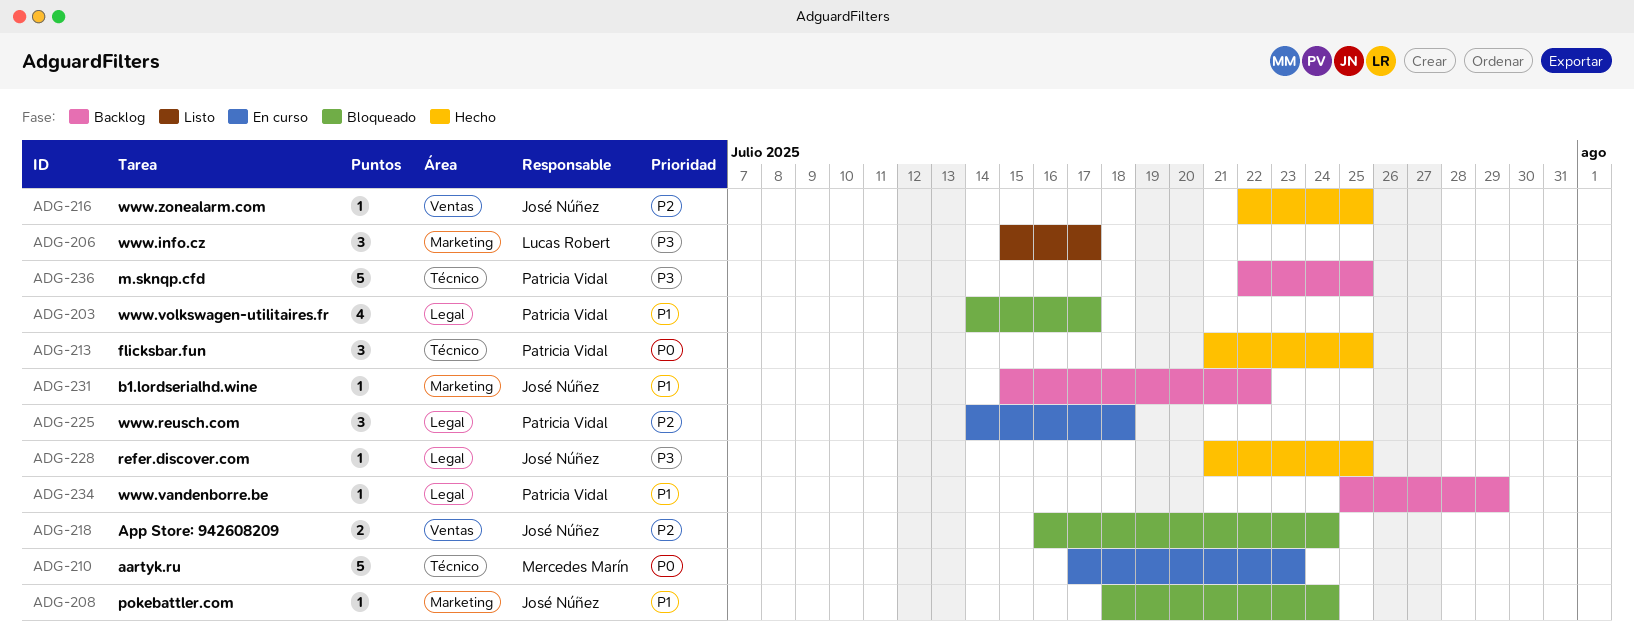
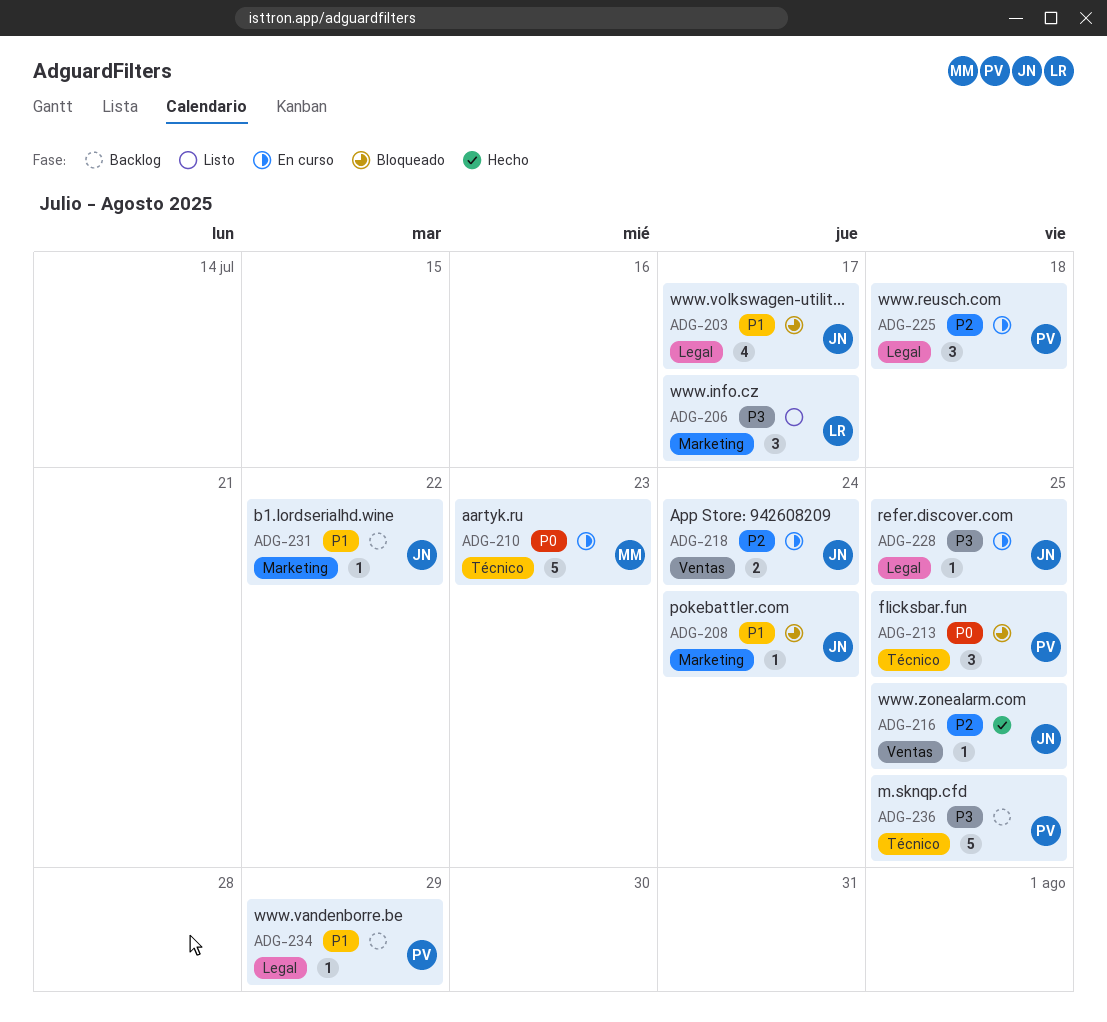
ADG-203, owner: Patricia Vidal -> José Núñez
ADG-213, status: Hecho -> Bloqueado
ADG-218, status: Bloqueado -> En curso
ADG-228, status: Hecho -> En curso

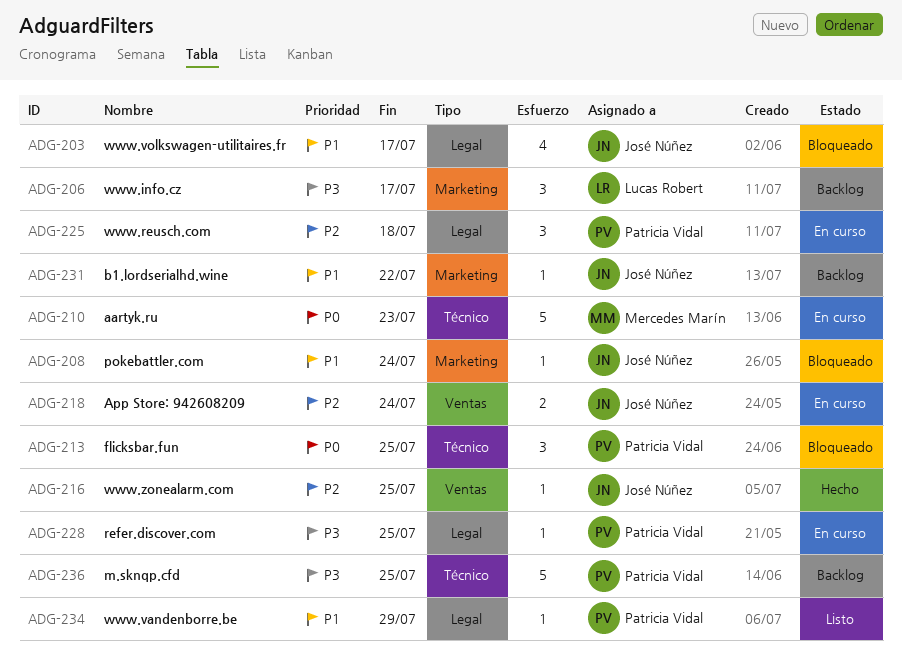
ADG-206, status: Listo -> Backlog
ADG-228, owner: José Núñez -> Patricia Vidal
ADG-234, status: Backlog -> Listo

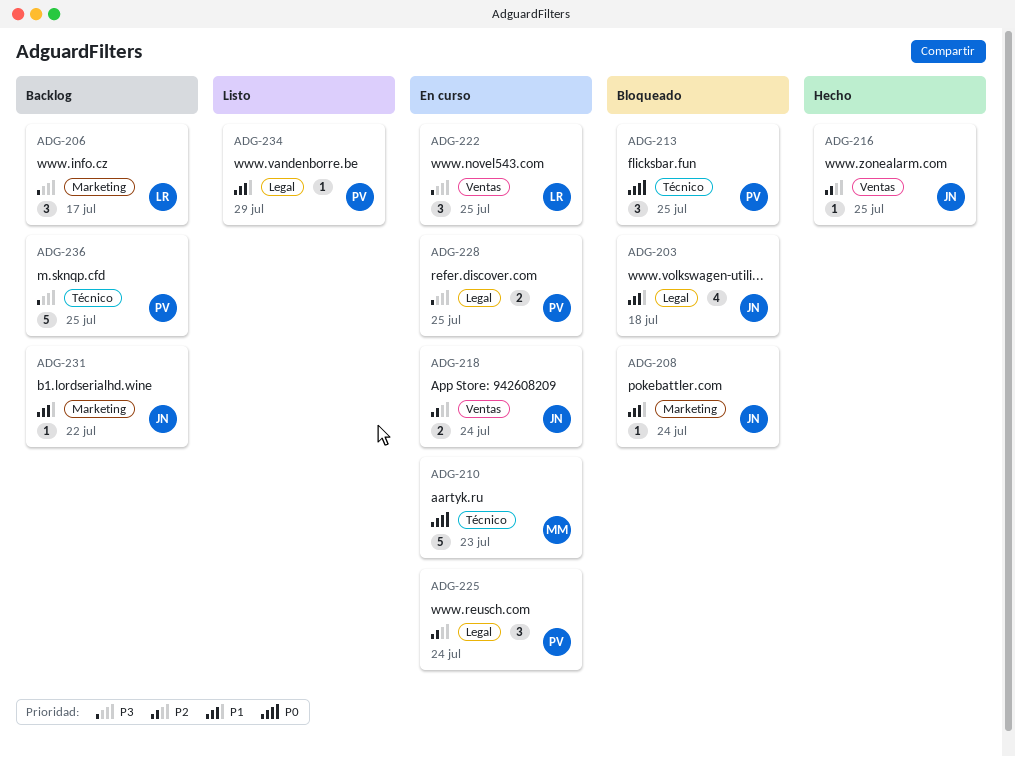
ADG-203, due: Jul 17 -> Jul 18
ADG-222: none -> present
ADG-225, due: Jul 18 -> Jul 24
ADG-228, estimate: 1 -> 2

